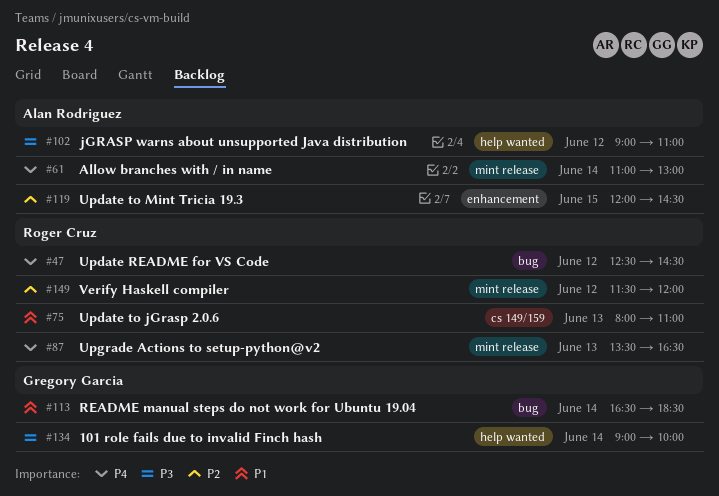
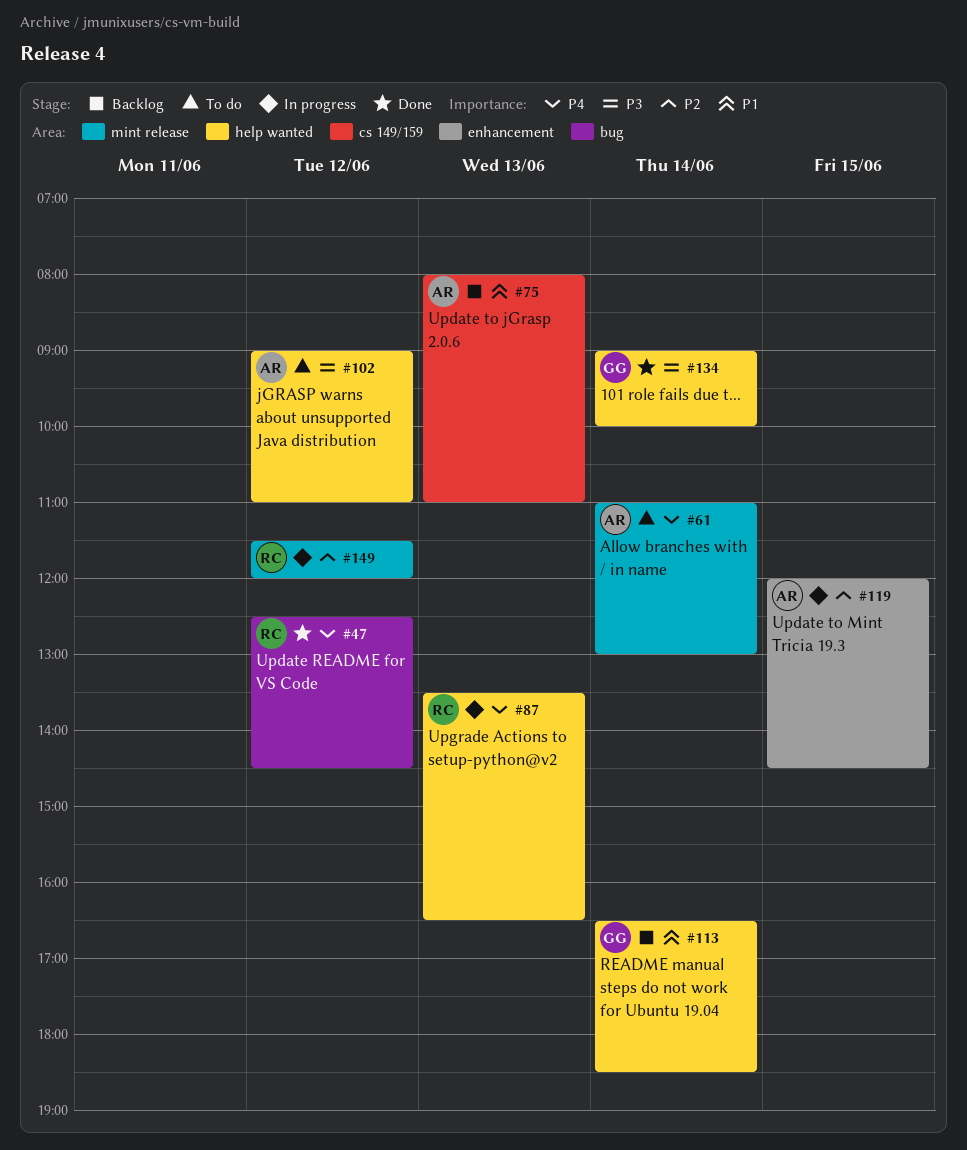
#75, owner: Roger Cruz -> Alan Rodriguez
#87, label: mint release -> help wanted
#113, label: bug -> help wanted

